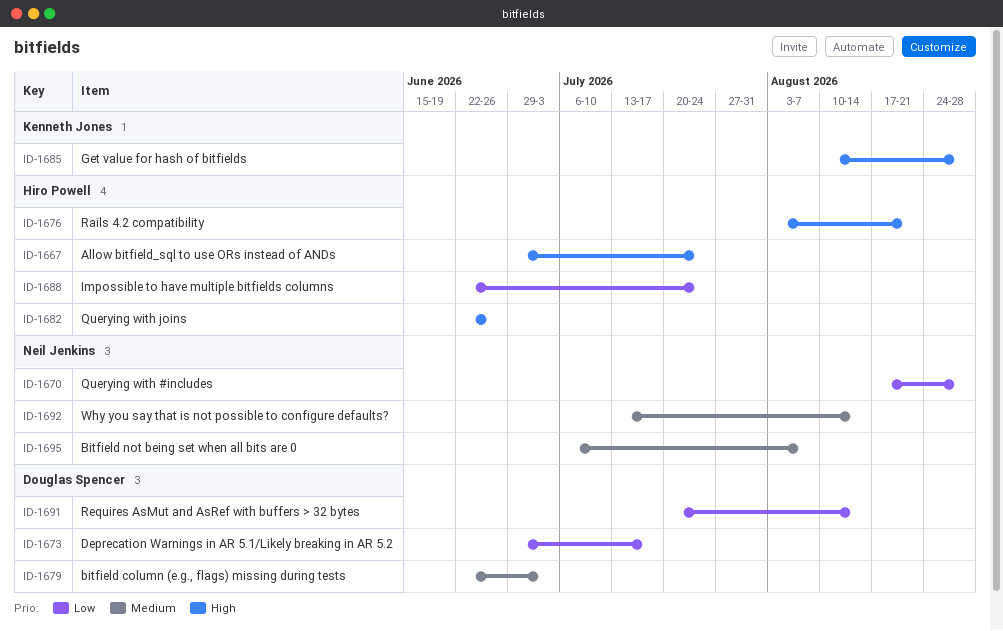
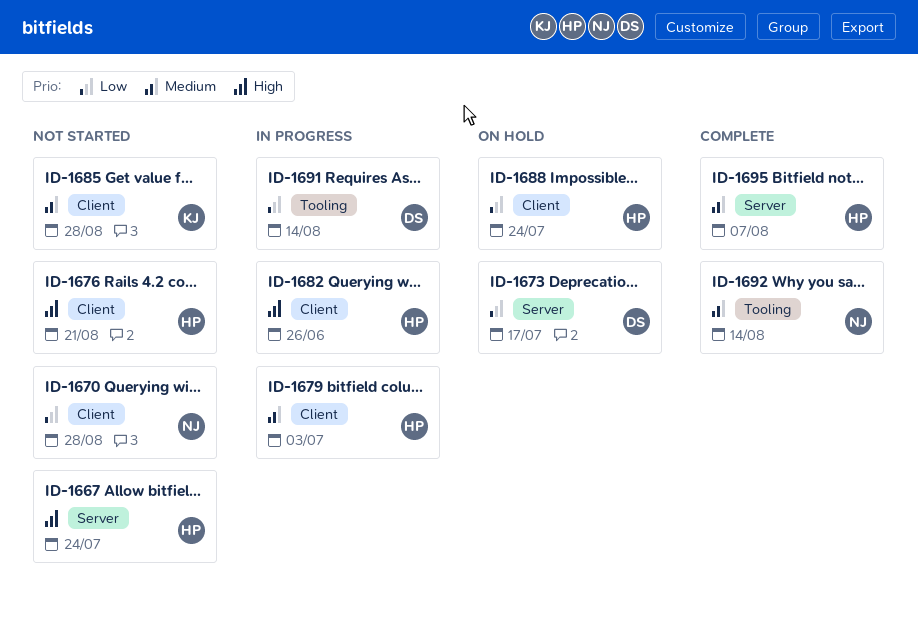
ID-1679, owner: Douglas Spencer -> Hiro Powell
ID-1685, priority: High -> Medium
ID-1695, owner: Neil Jenkins -> Hiro Powell

